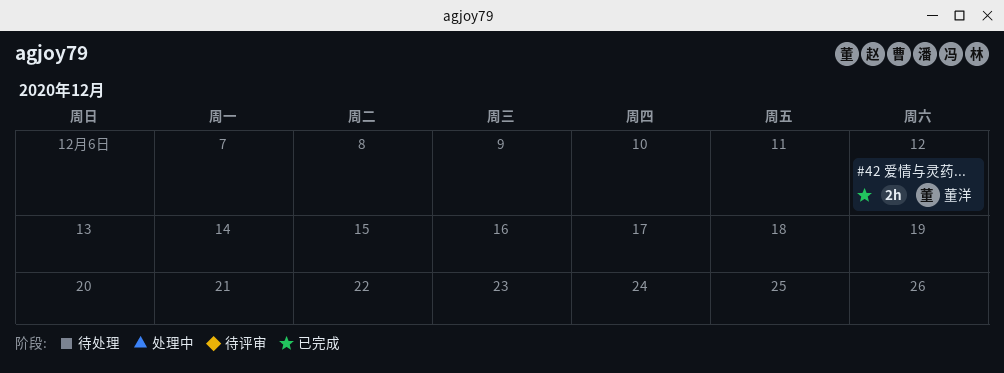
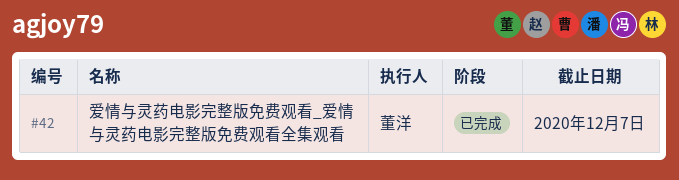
#42, due: Dec 12 -> Dec 7

